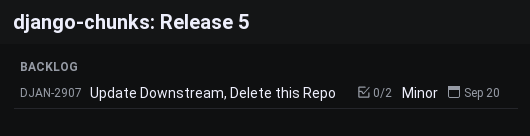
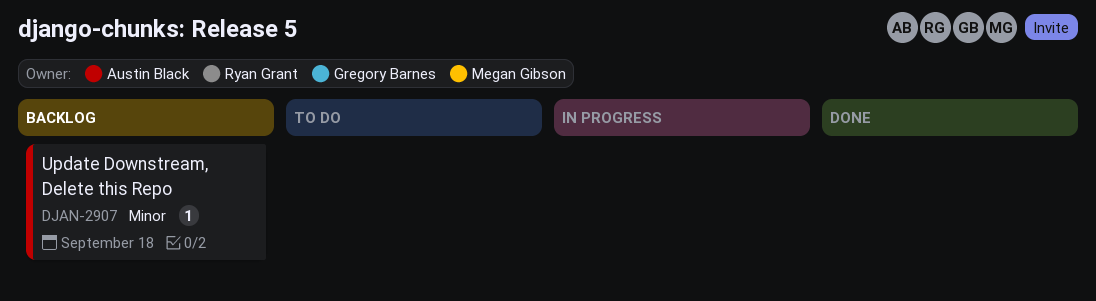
DJAN-2907, due: Sep 20 -> Sep 18

